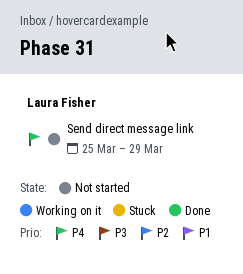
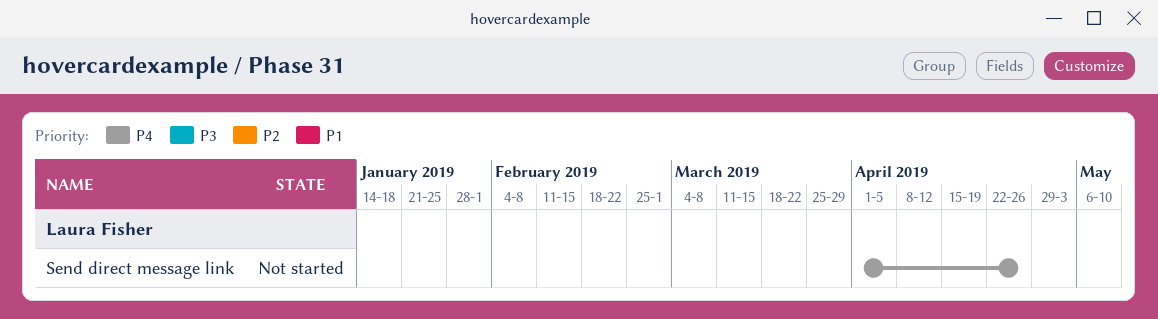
Send direct message link, start: Mar 25 -> Apr 1
Send direct message link, due: Mar 29 -> Apr 26

